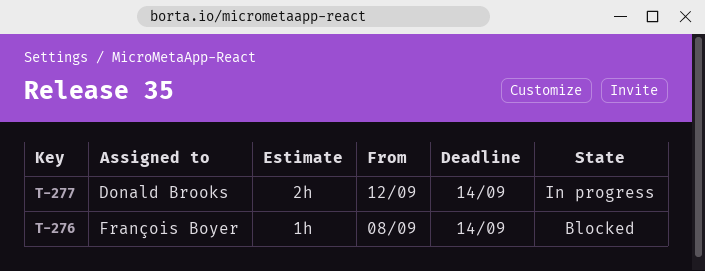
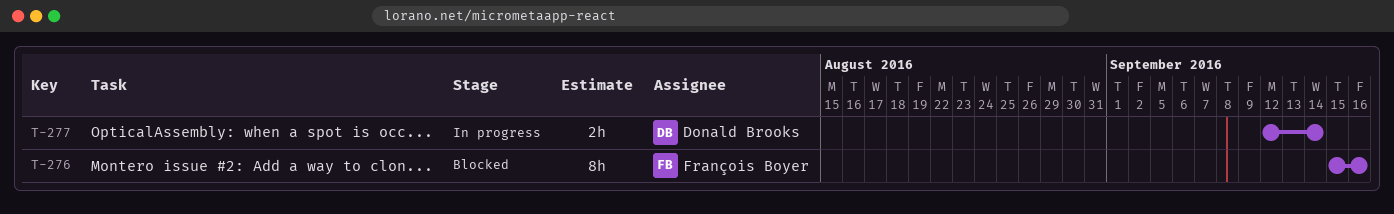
T-276, estimate: 1h -> 8h
T-276, start: Sep 8 -> Sep 15
T-276, due: Sep 14 -> Sep 16

